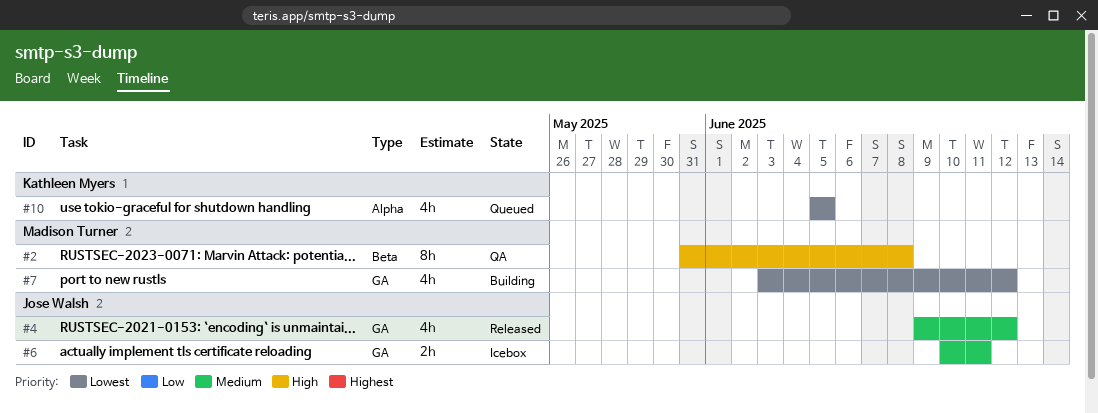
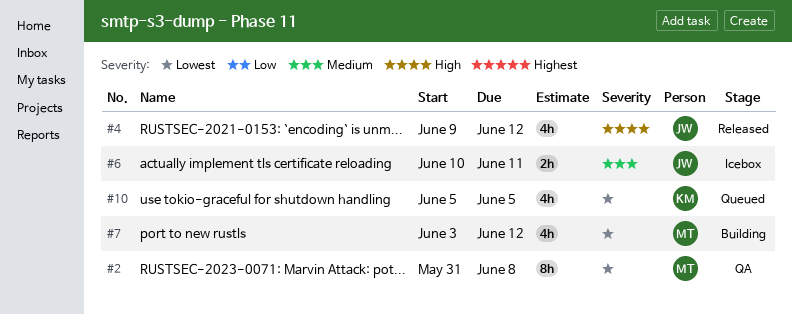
#2, priority: High -> Lowest
#4, priority: Medium -> High

